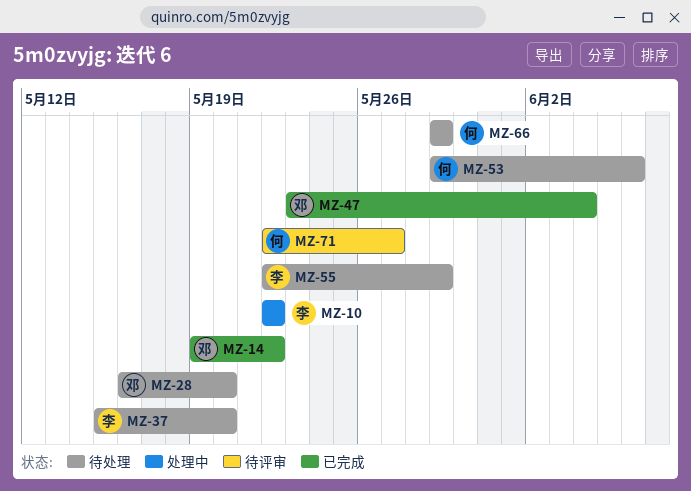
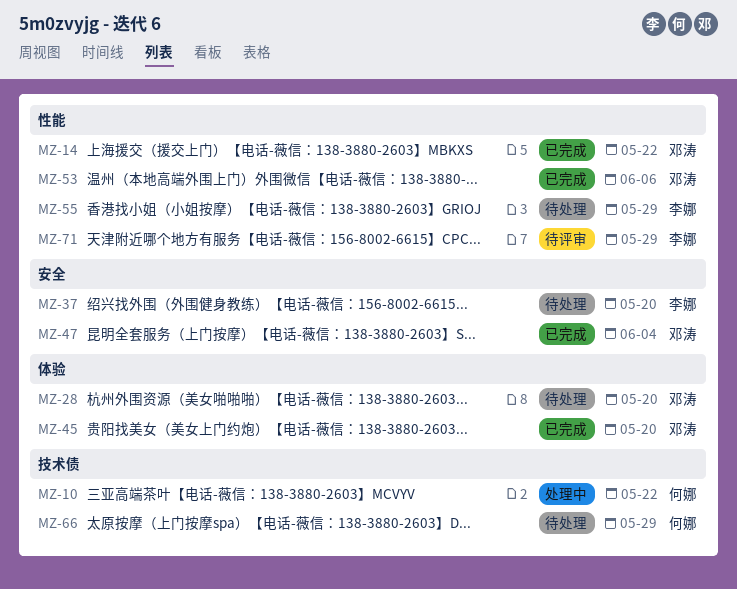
MZ-10, owner: 李娜 -> 何娜
MZ-45: none -> present
MZ-53, status: 待处理 -> 已完成
MZ-53, owner: 何娜 -> 邓涛
MZ-71, owner: 何娜 -> 李娜
MZ-71, due: May 27 -> May 29

